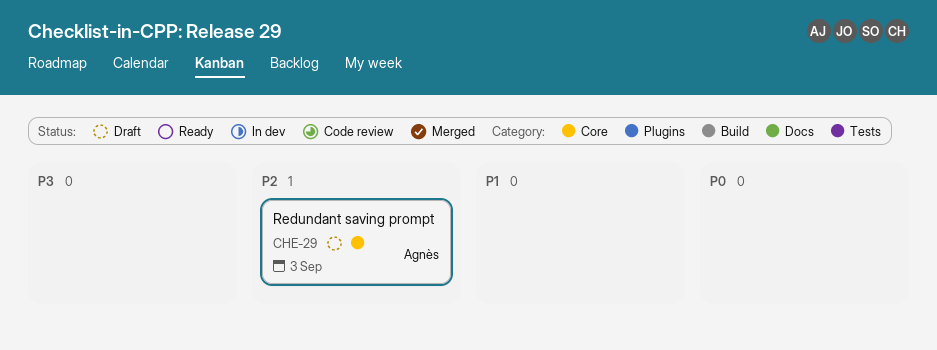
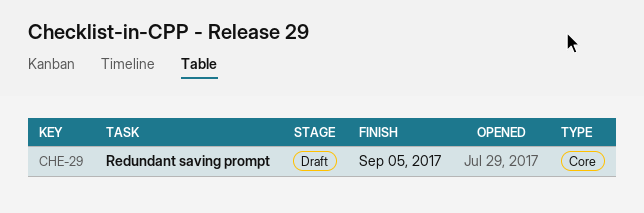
CHE-29, due: Sep 3 -> Sep 5

